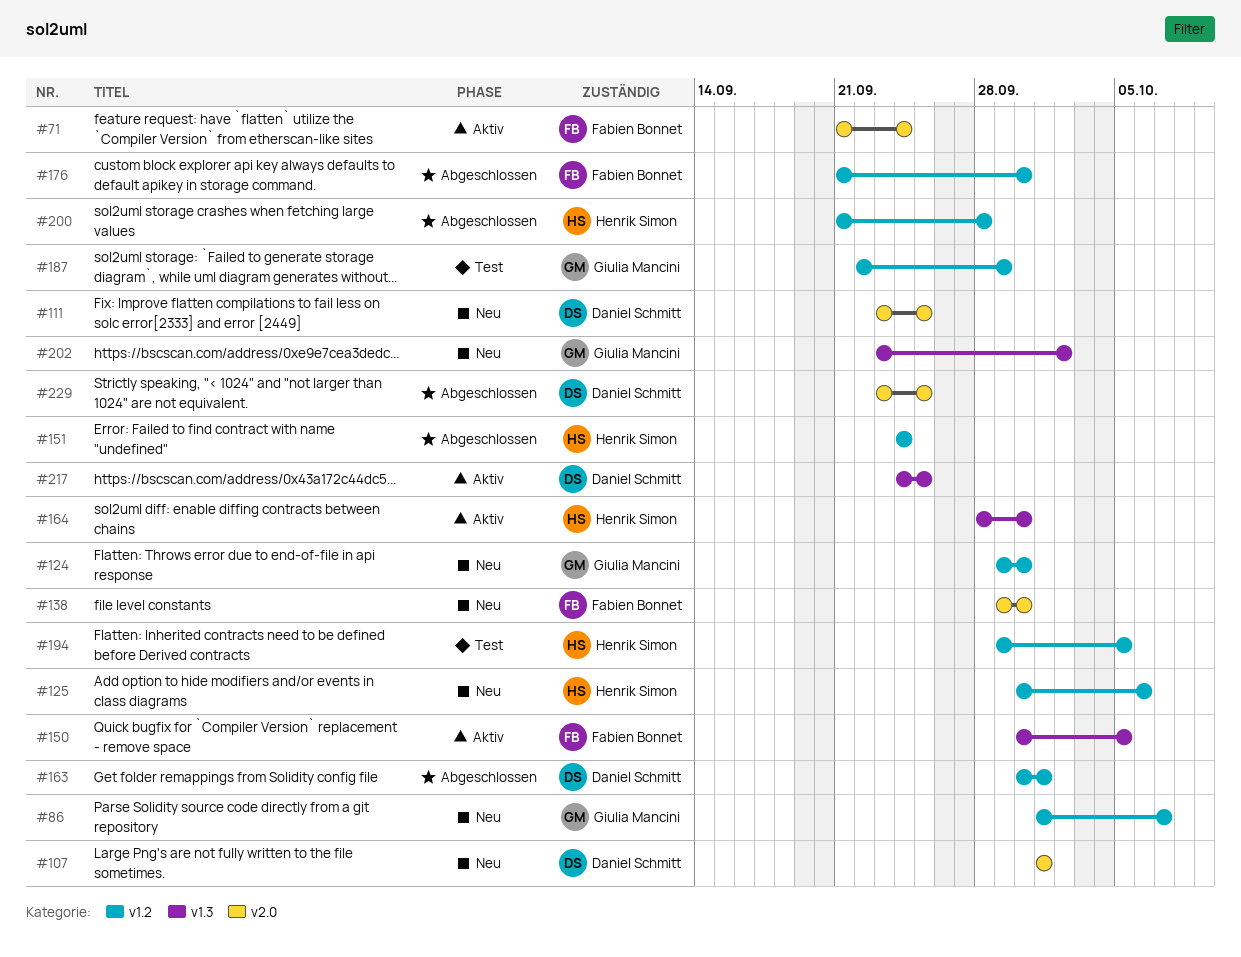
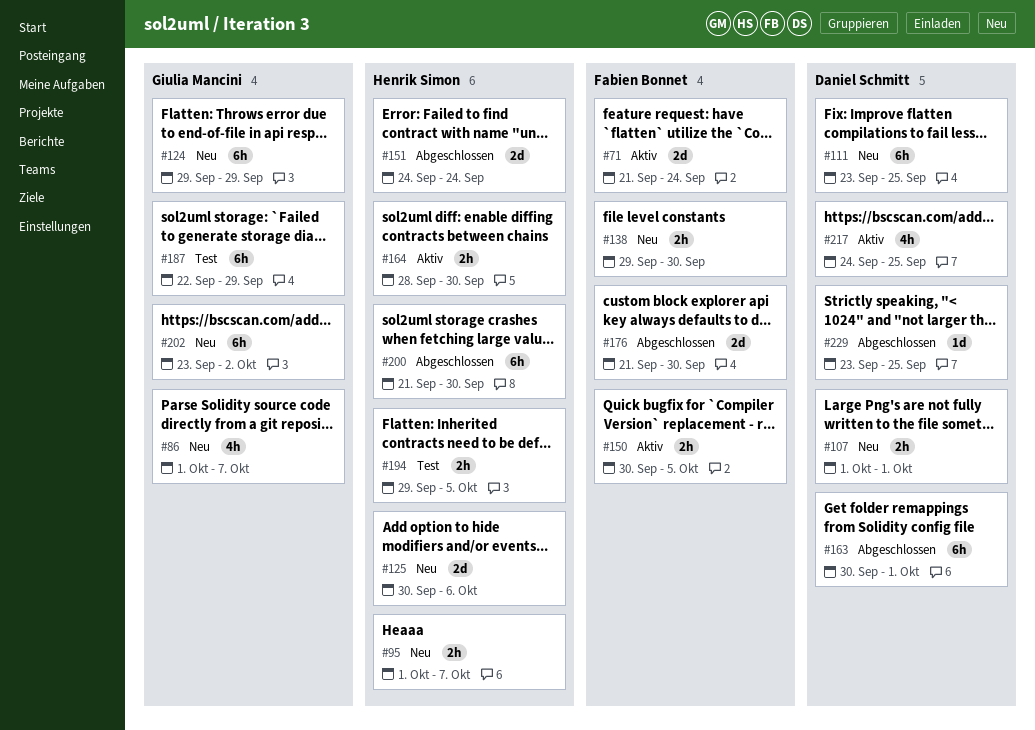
#95: none -> present
#124, due: Sep 30 -> Sep 29
#200, due: Sep 28 -> Sep 30

